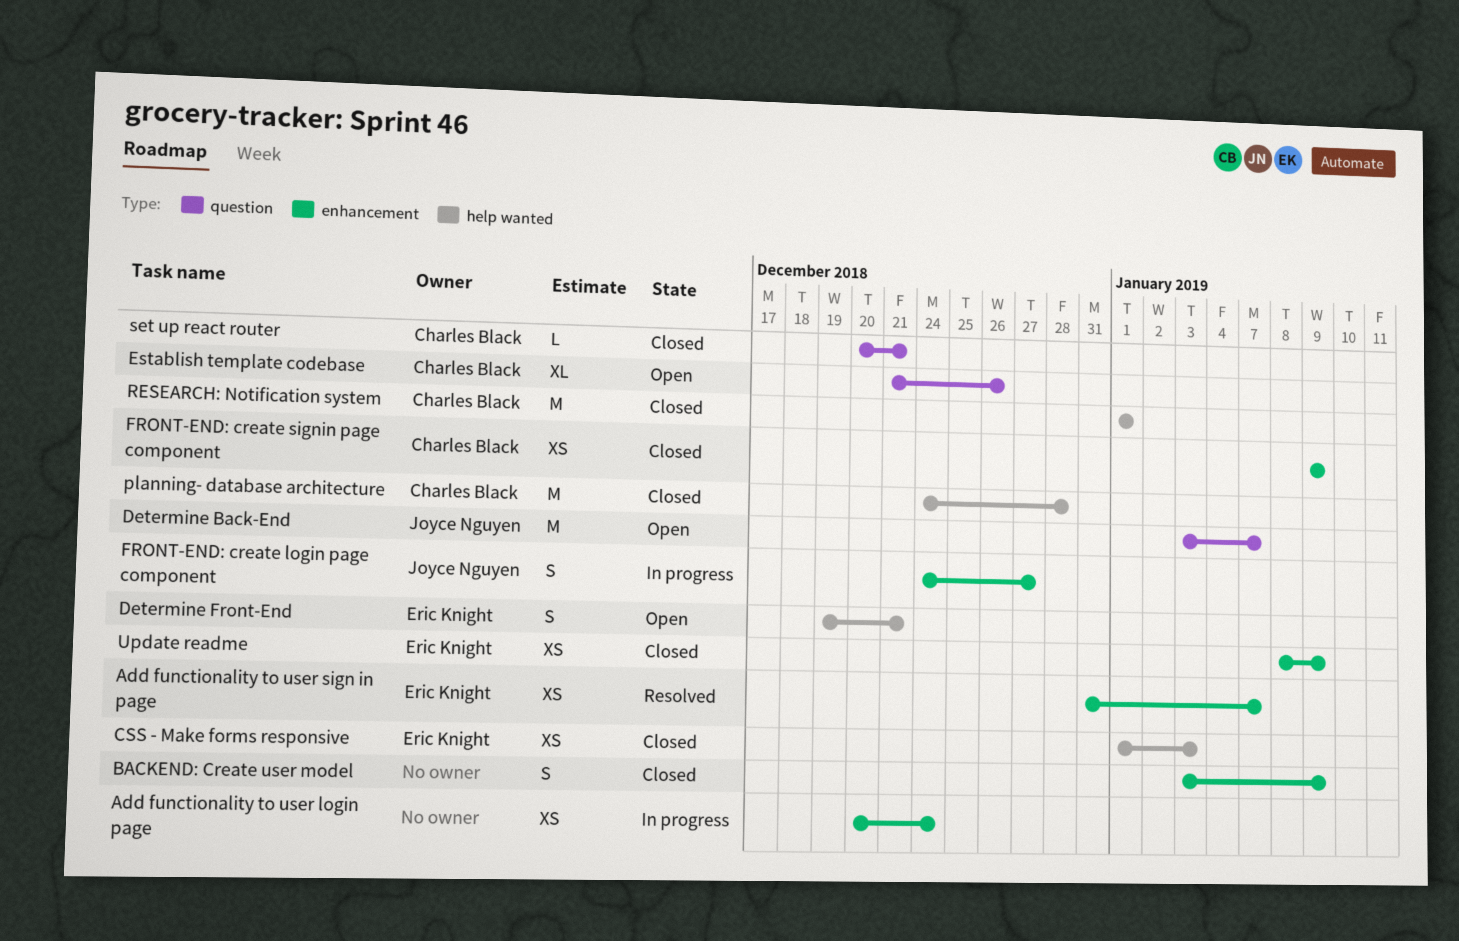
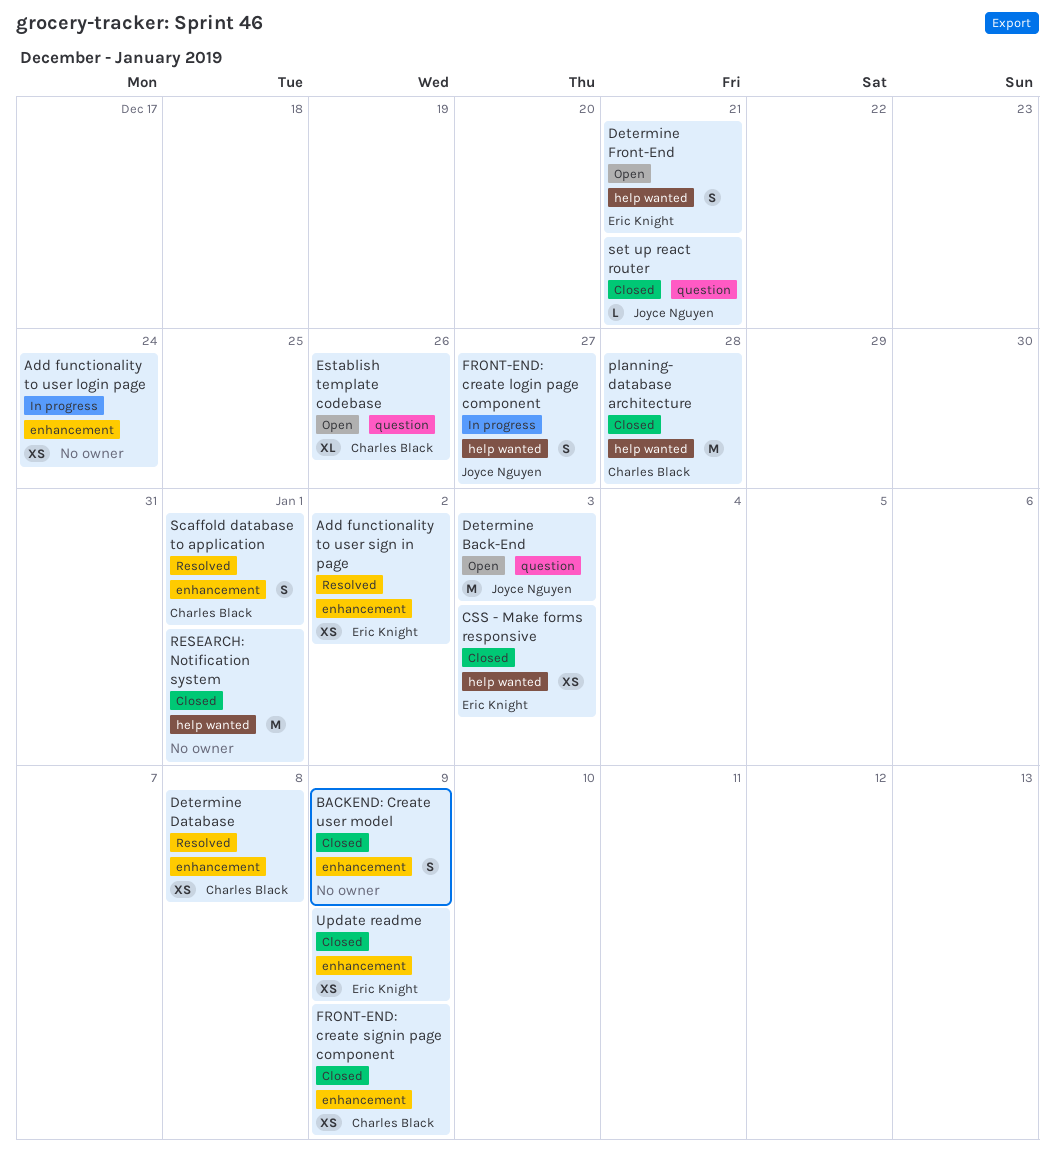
Add functionality to user sign in page, due: Jan 7 -> Jan 2
Determine Back-End, due: Jan 7 -> Jan 3
Determine Database: none -> present
FRONT-END: create login page component, label: enhancement -> help wanted
RESEARCH: Notification system, owner: Charles Black -> none
Scaffold database to application: none -> present
set up react router, owner: Charles Black -> Joyce Nguyen

